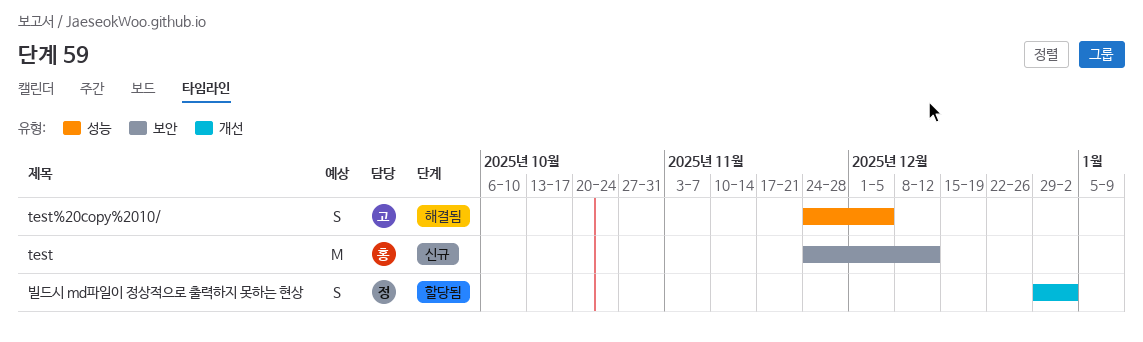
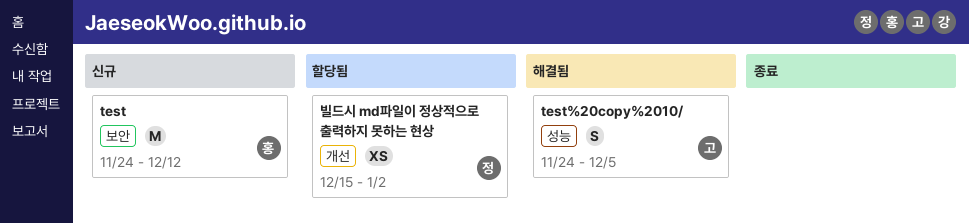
빌드시 md파일이 정상적으로 출력하지 못하는 현상, estimate: S -> XS
빌드시 md파일이 정상적으로 출력하지 못하는 현상, start: Dec 29 -> Dec 15

